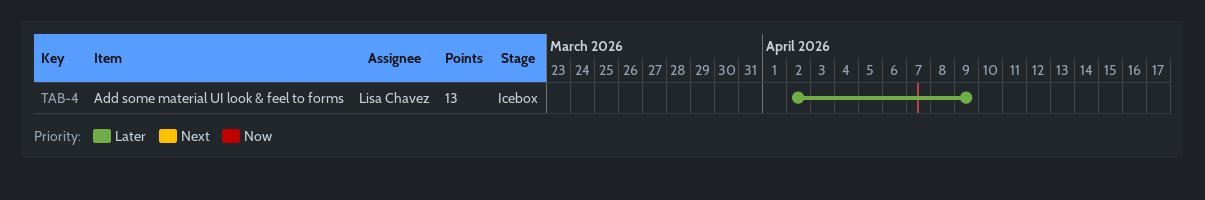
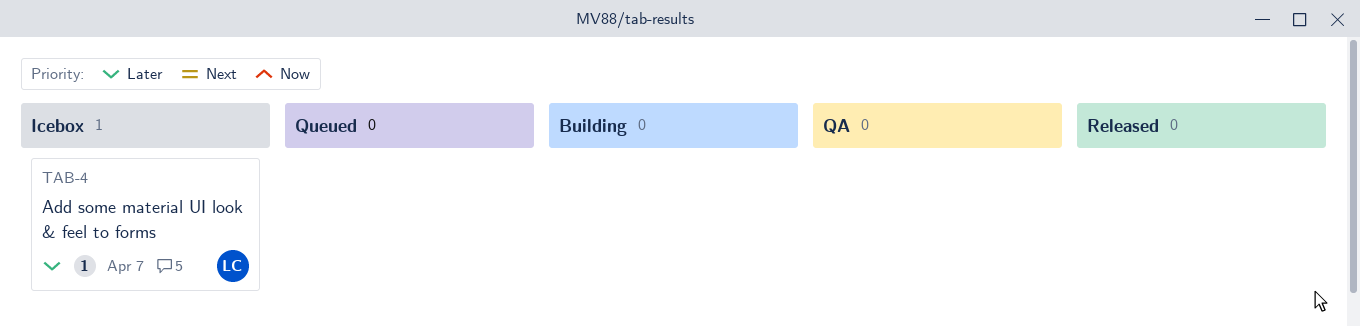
TAB-4, estimate: 13 -> 1
TAB-4, due: Apr 9 -> Apr 7

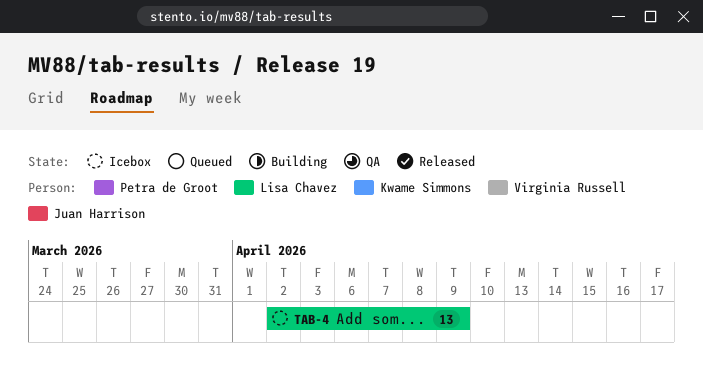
TAB-4, estimate: 1 -> 13
TAB-4, due: Apr 7 -> Apr 9

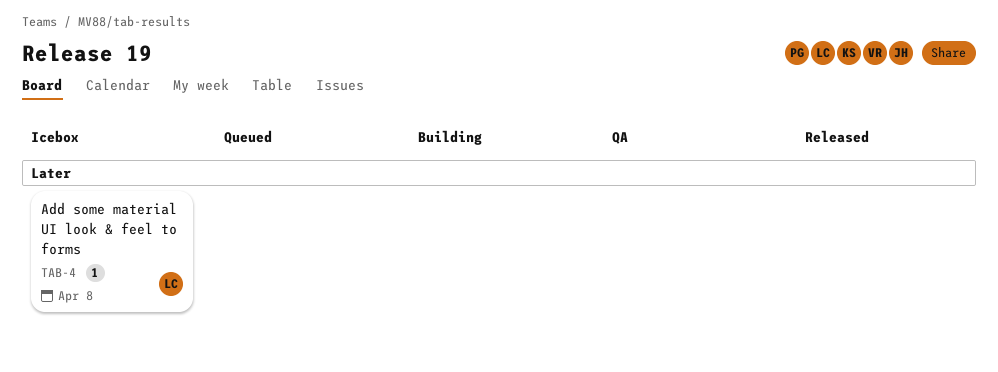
TAB-4, estimate: 13 -> 1
TAB-4, due: Apr 9 -> Apr 8

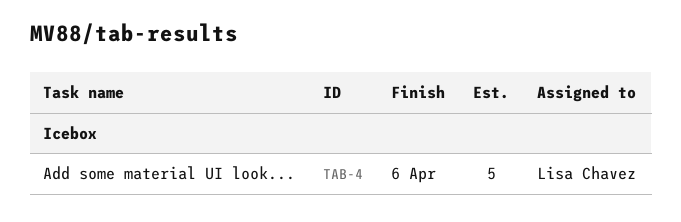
TAB-4, estimate: 1 -> 5
TAB-4, due: Apr 8 -> Apr 6

